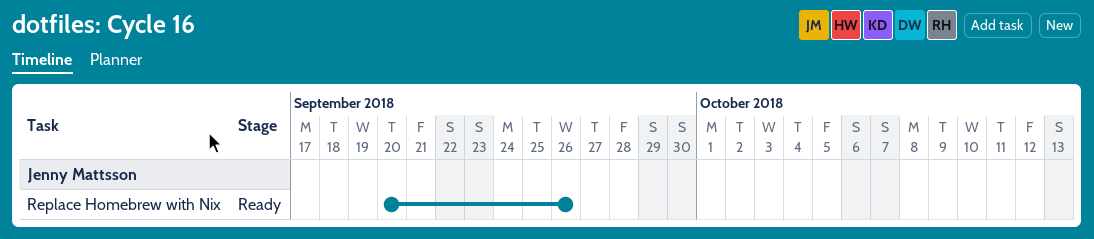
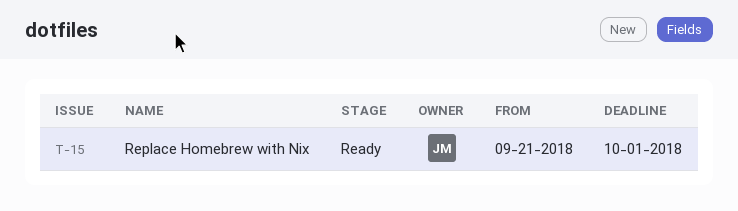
Replace Homebrew with Nix, start: Sep 20 -> Sep 21
Replace Homebrew with Nix, due: Sep 26 -> Oct 1

